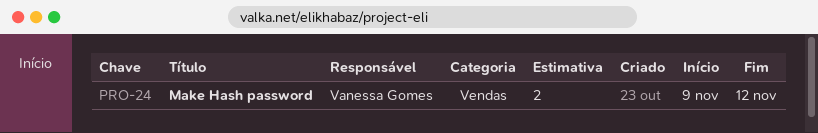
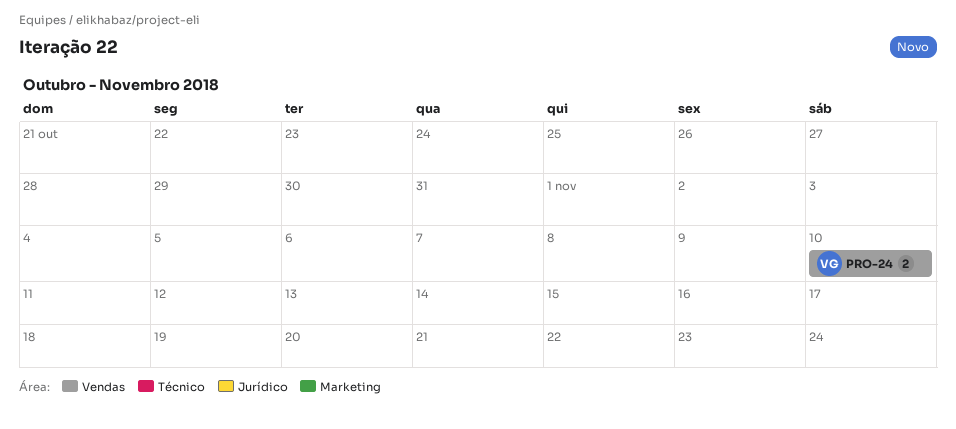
PRO-24, start: Nov 9 -> Nov 10
PRO-24, due: Nov 12 -> Nov 10

